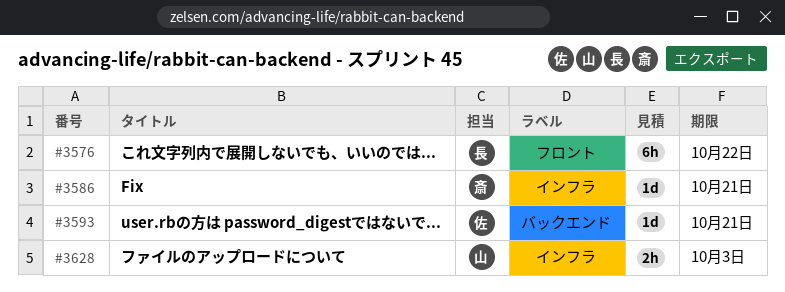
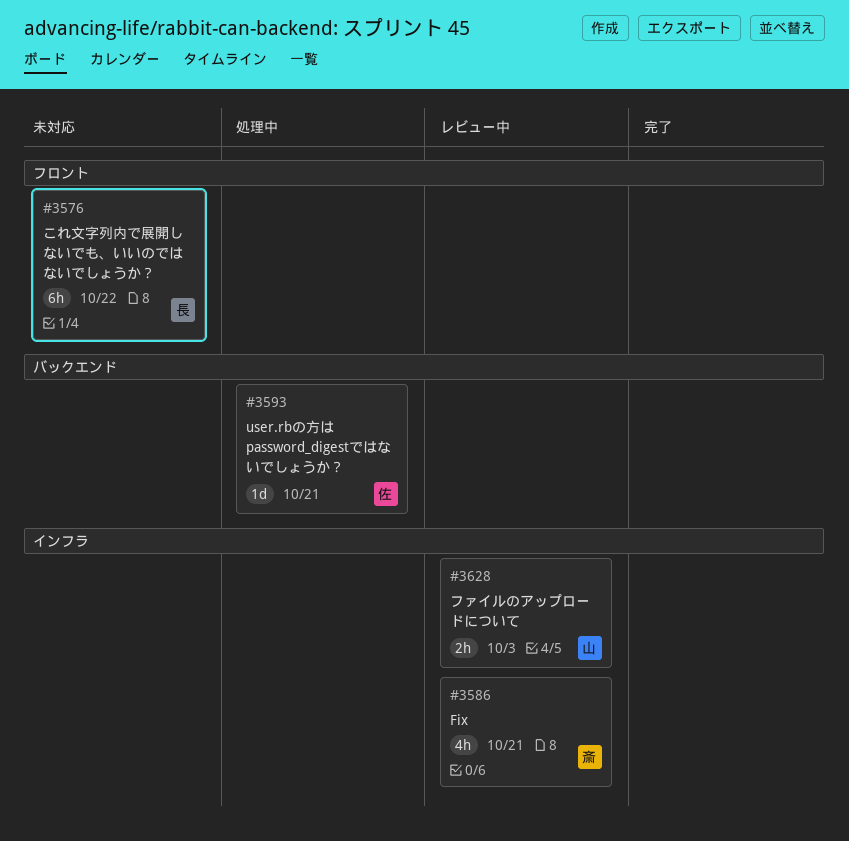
#3586, estimate: 1d -> 4h

